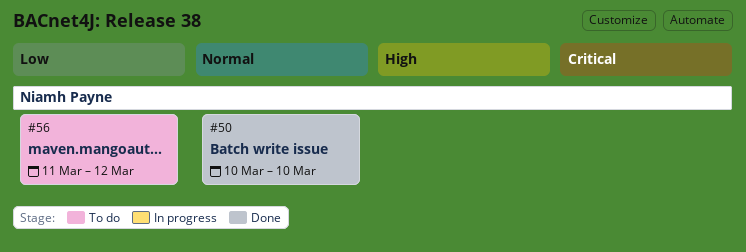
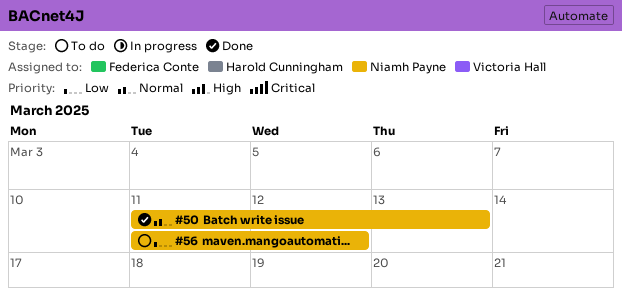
#50, start: Mar 10 -> Mar 11
#50, due: Mar 10 -> Mar 13

